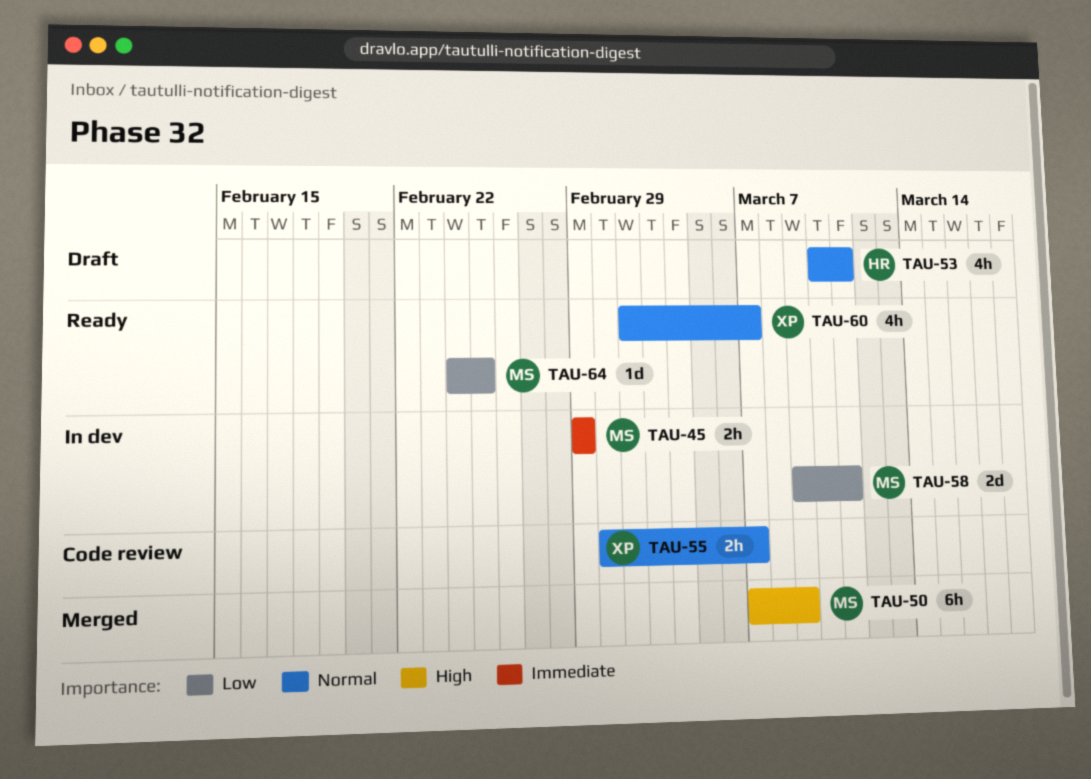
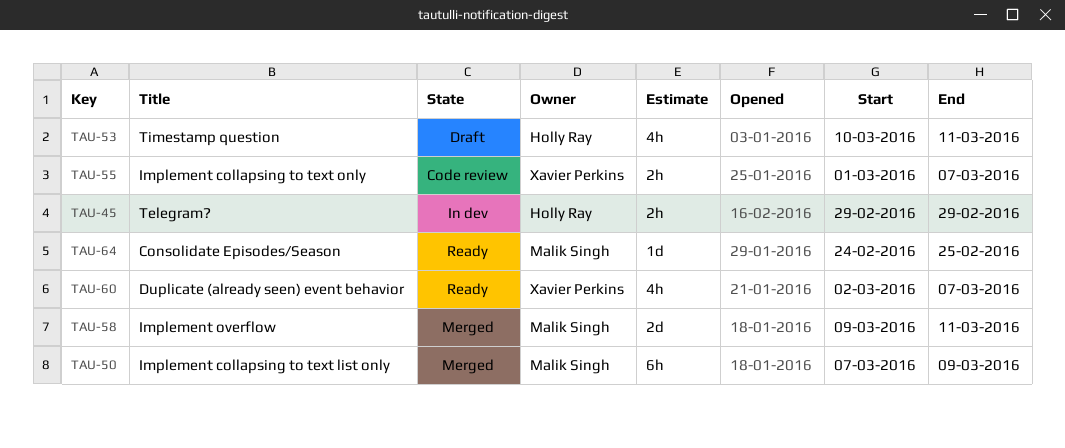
TAU-45, owner: Malik Singh -> Holly Ray
TAU-58, status: In dev -> Merged

